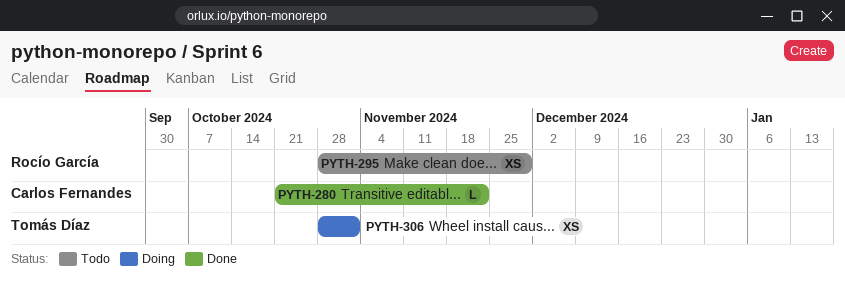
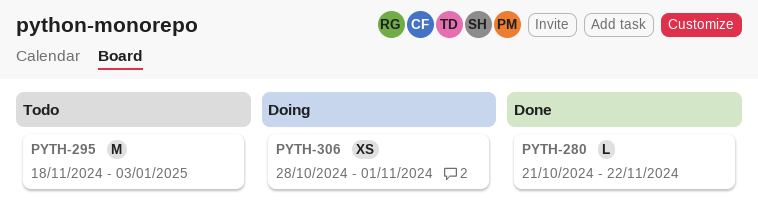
PYTH-295, estimate: XS -> M
PYTH-295, start: Oct 28 -> Nov 18
PYTH-295, due: Nov 29 -> Jan 3

